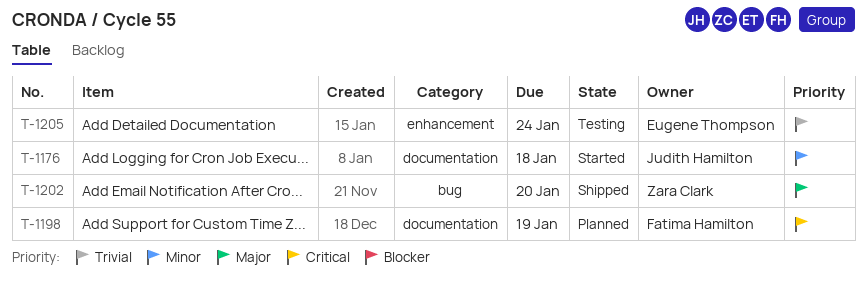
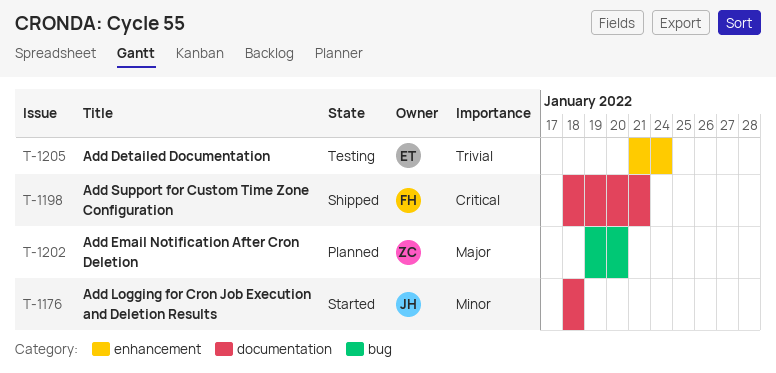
T-1198, status: Planned -> Shipped
T-1198, due: Jan 19 -> Jan 21
T-1202, status: Shipped -> Planned

